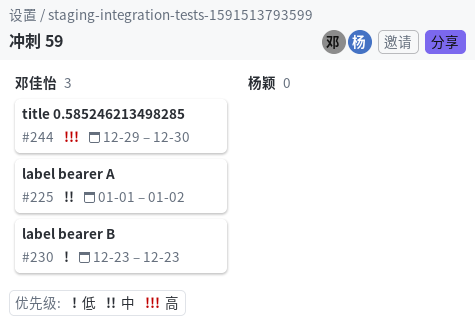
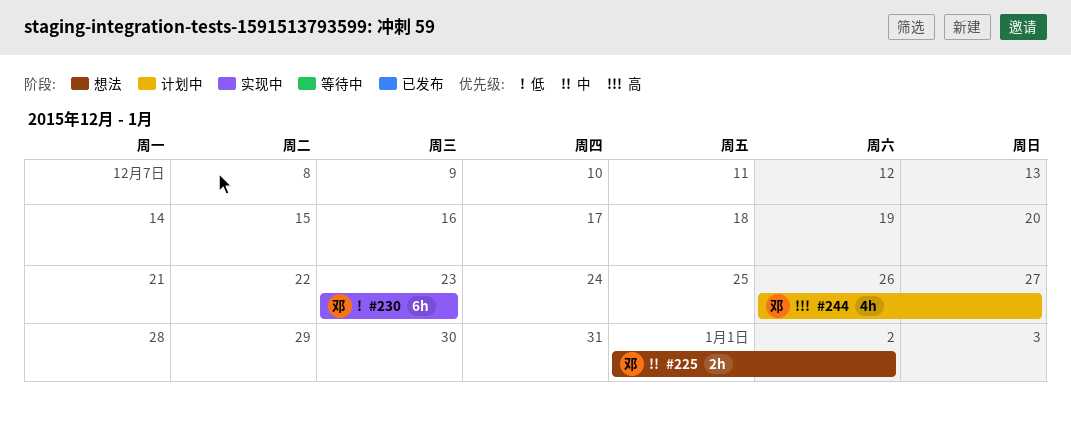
#244, start: Dec 29 -> Dec 26
#244, due: Dec 30 -> Dec 27

